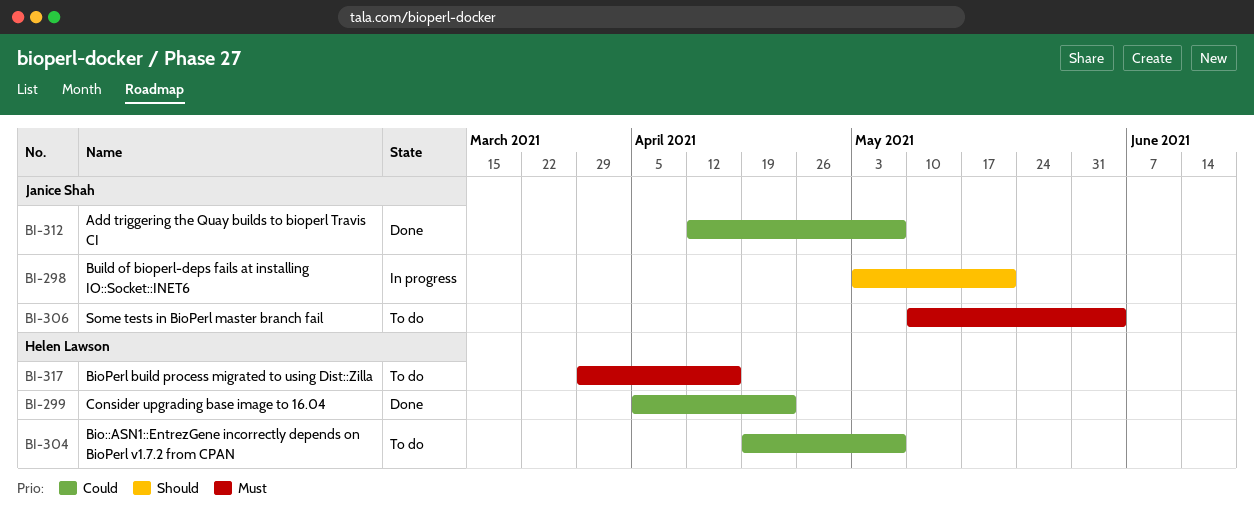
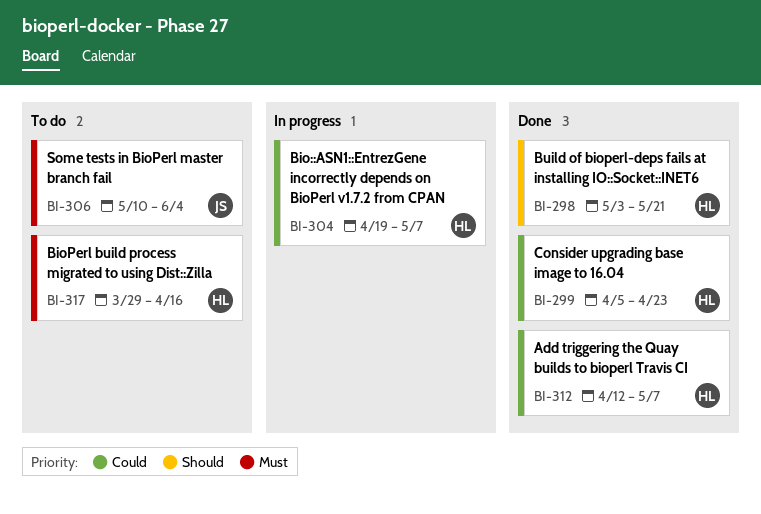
BI-298, status: In progress -> Done
BI-298, owner: Janice Shah -> Helen Lawson
BI-304, status: To do -> In progress
BI-312, owner: Janice Shah -> Helen Lawson

